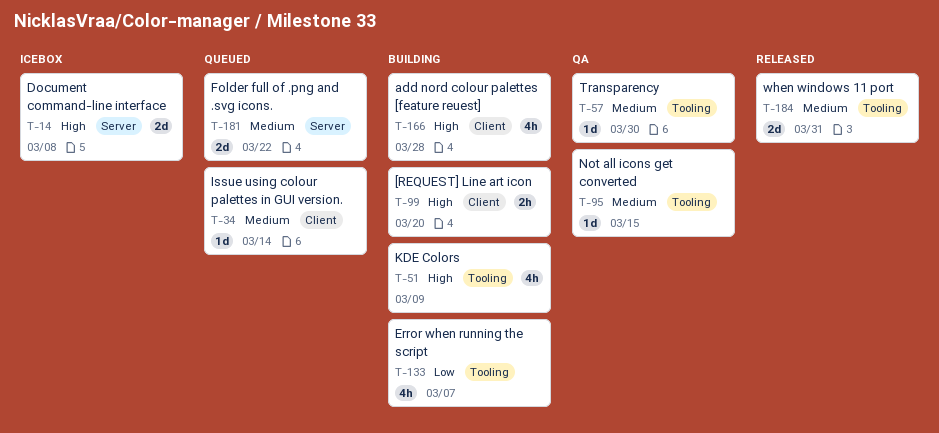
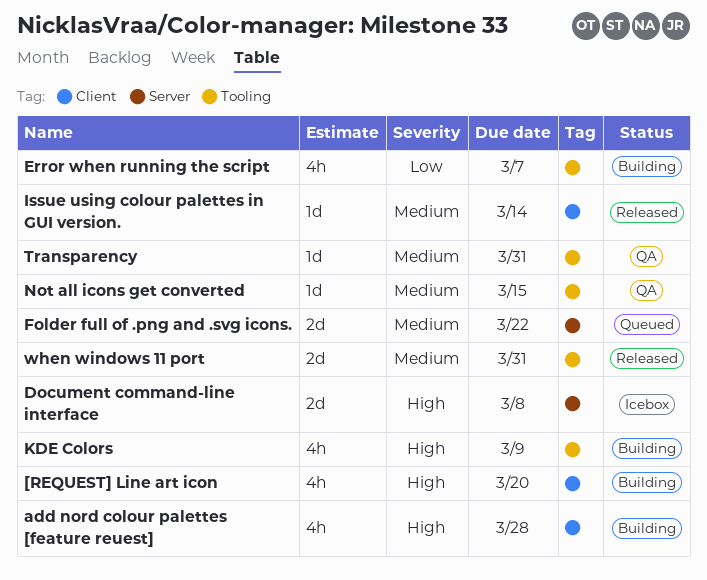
[REQUEST] Line art icon, estimate: 2h -> 4h
Issue using colour palettes in GUI version., status: Queued -> Released
Transparency, due: Mar 30 -> Mar 31

